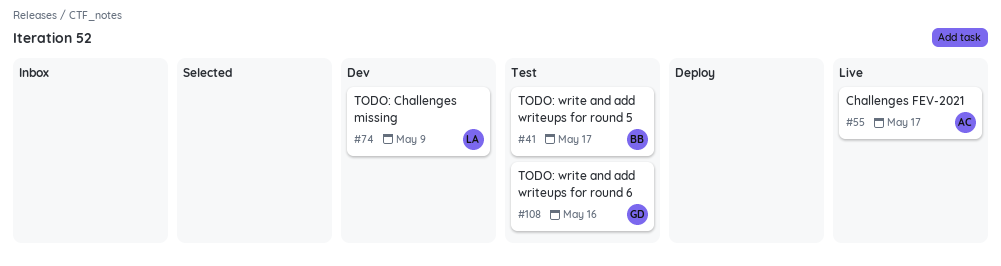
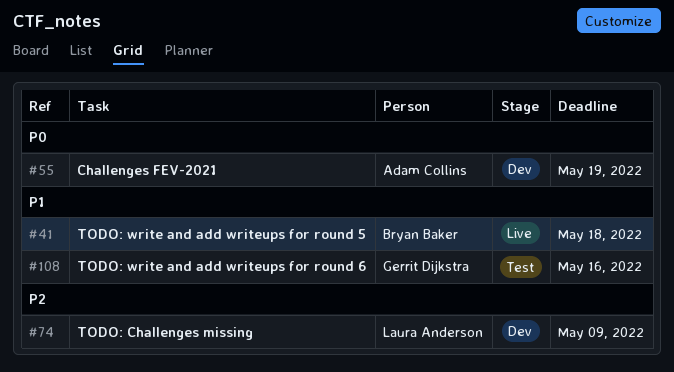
#41, status: Test -> Live
#41, due: May 17 -> May 18
#55, status: Live -> Dev
#55, due: May 17 -> May 19

